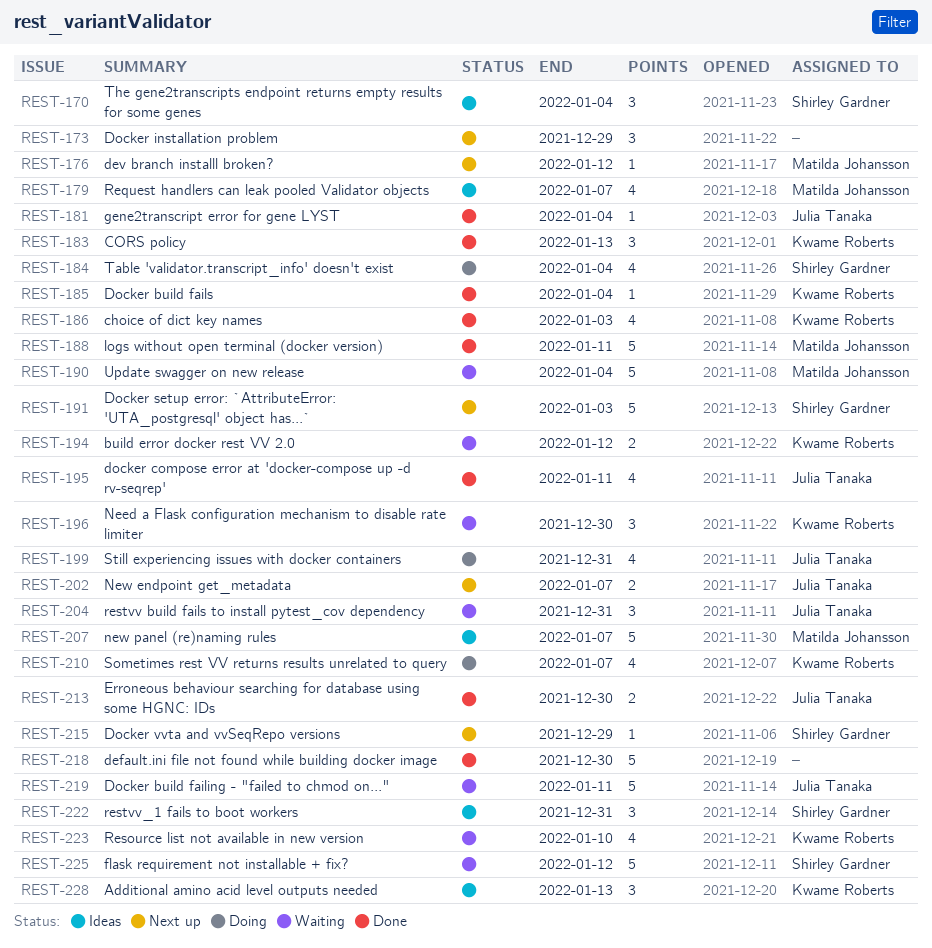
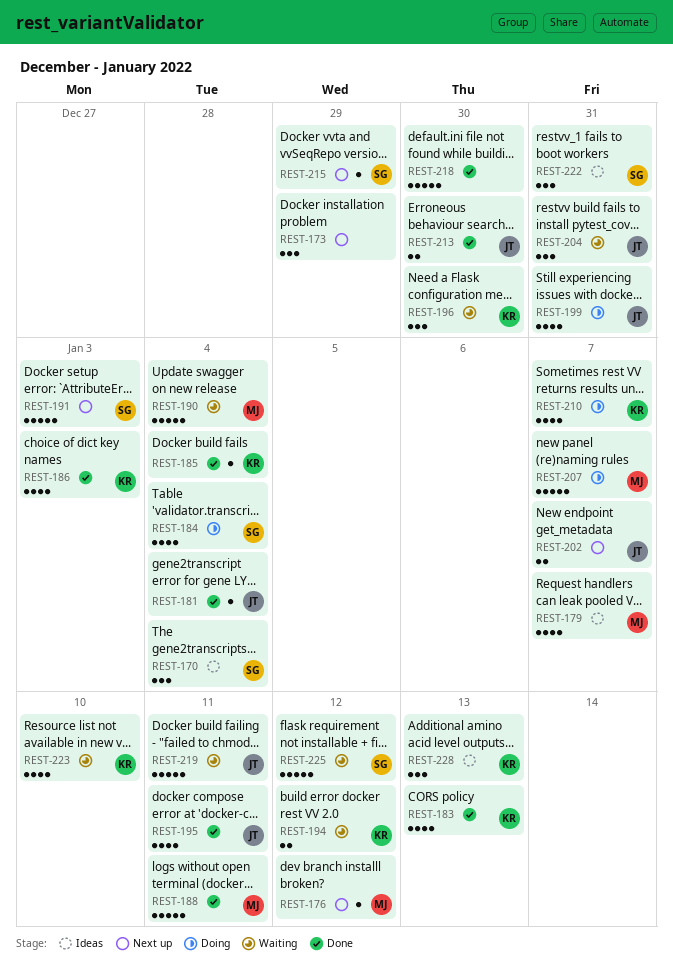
REST-183, estimate: 3 -> 4
REST-207, status: Ideas -> Doing

